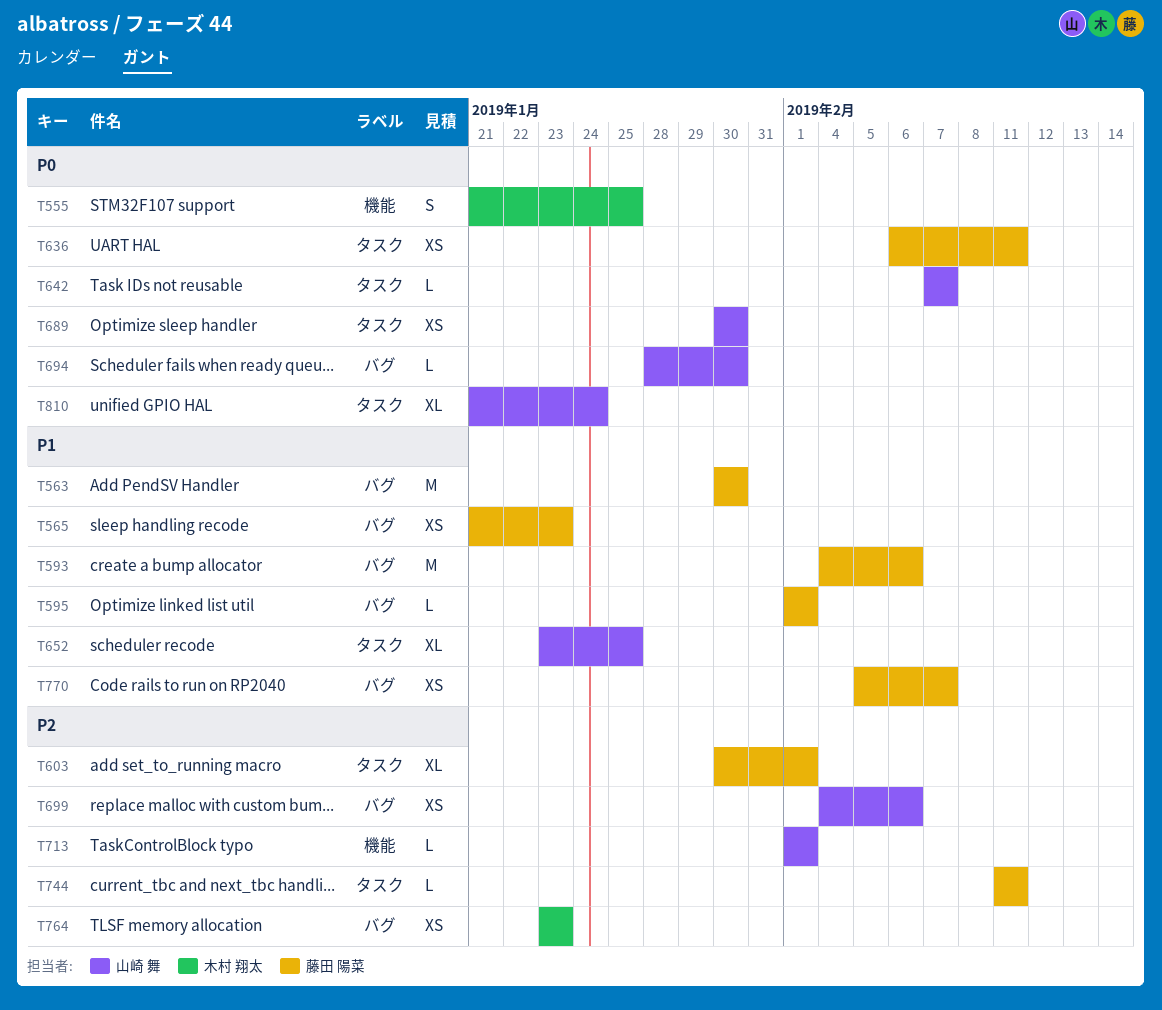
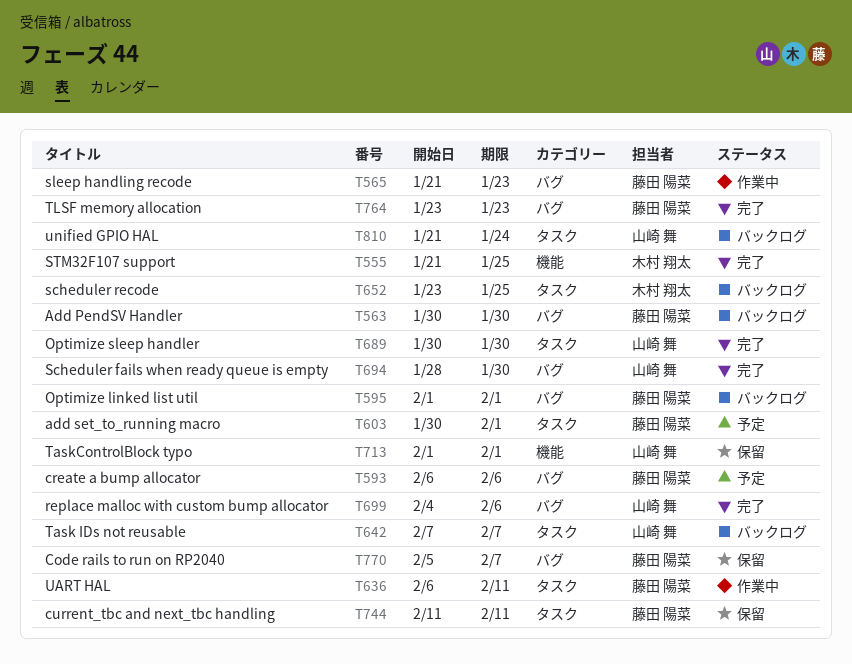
T593, start: Feb 4 -> Feb 6
T652, owner: 山崎 舞 -> 木村 翔太
T764, owner: 木村 翔太 -> 藤田 陽菜

